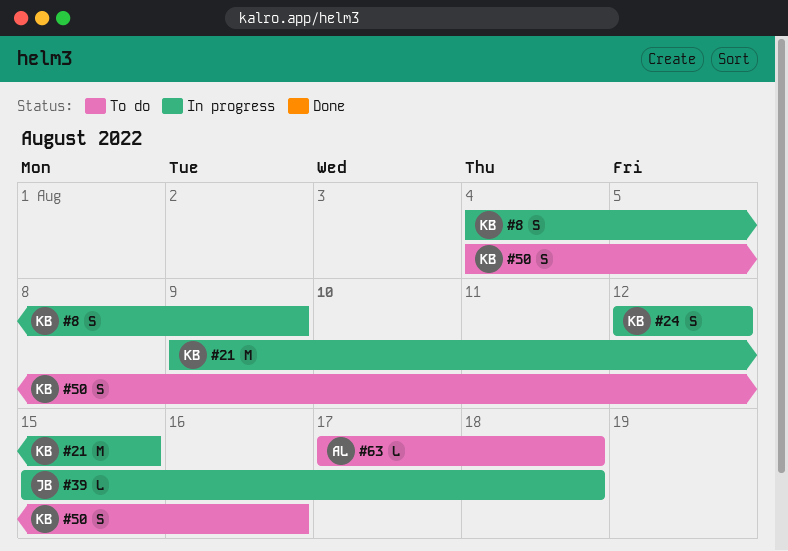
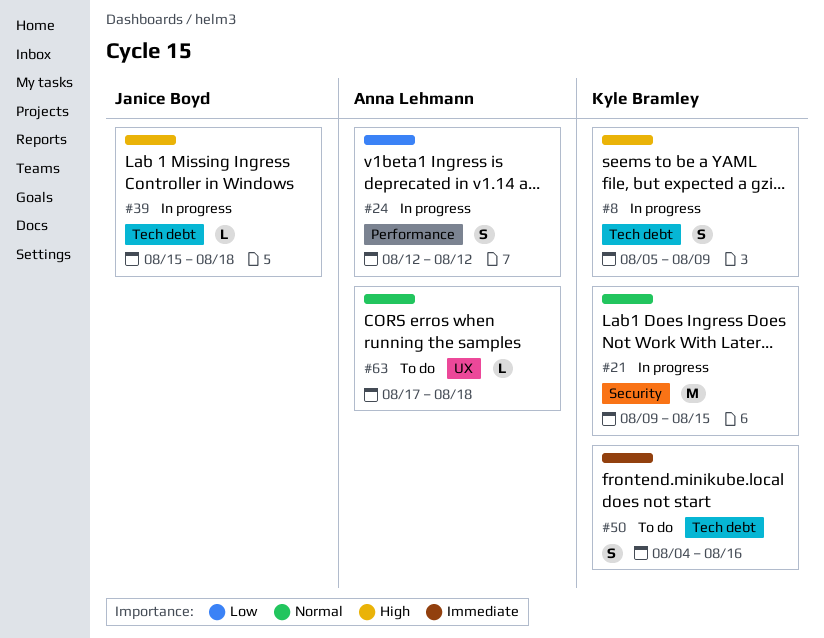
#8, start: Aug 4 -> Aug 5
#24, owner: Kyle Bramley -> Anna Lehmann

